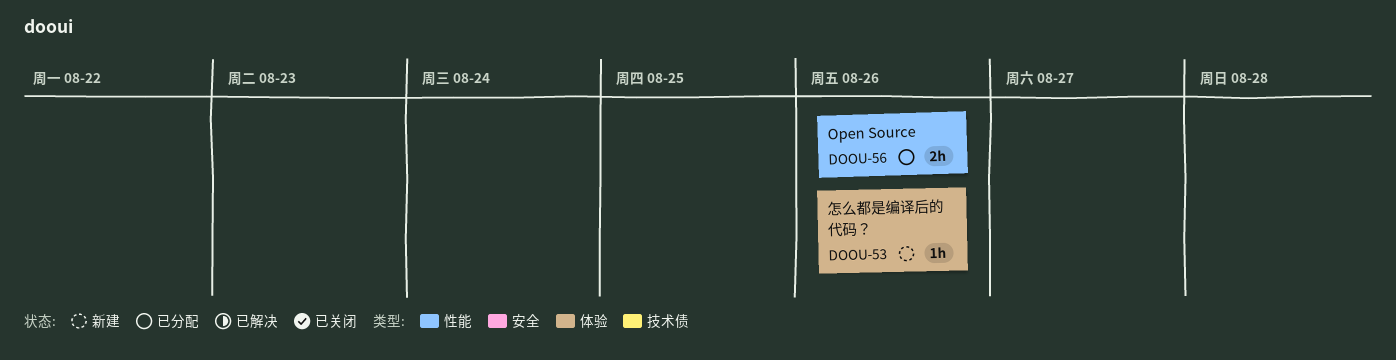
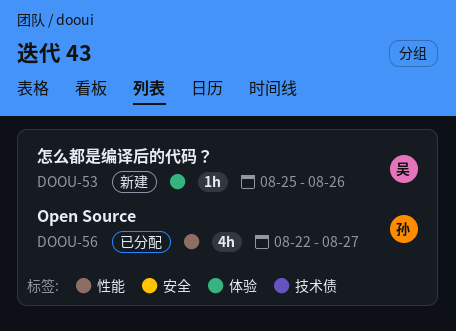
DOOU-56, estimate: 2h -> 4h
DOOU-56, due: Aug 26 -> Aug 27

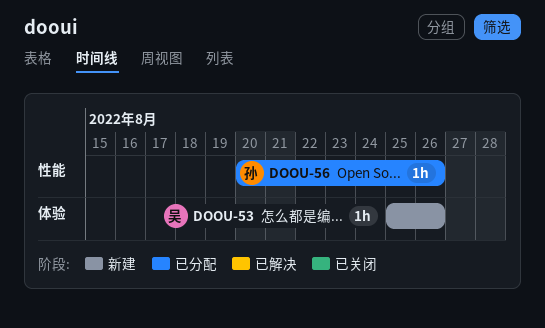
DOOU-56, estimate: 4h -> 1h
DOOU-56, start: Aug 22 -> Aug 20
DOOU-56, due: Aug 27 -> Aug 26

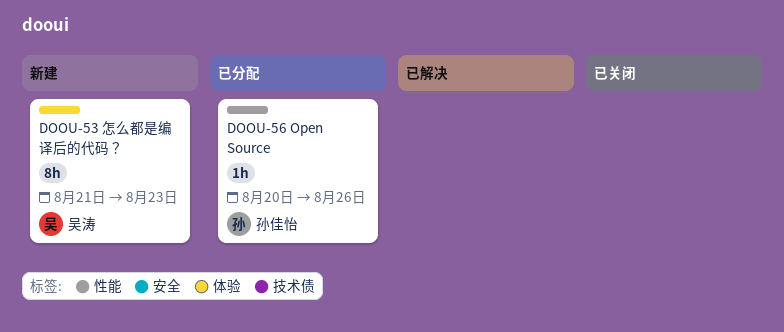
DOOU-53, estimate: 1h -> 8h
DOOU-53, start: Aug 25 -> Aug 21
DOOU-53, due: Aug 26 -> Aug 23

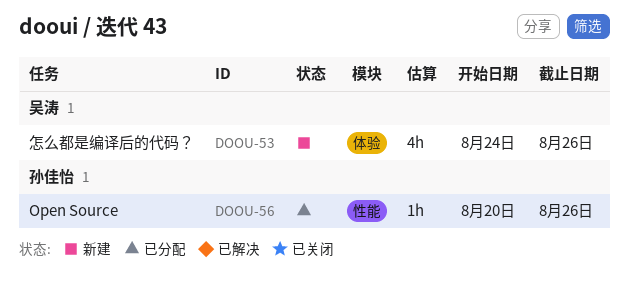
DOOU-53, estimate: 8h -> 4h
DOOU-53, start: Aug 21 -> Aug 24
DOOU-53, due: Aug 23 -> Aug 26

